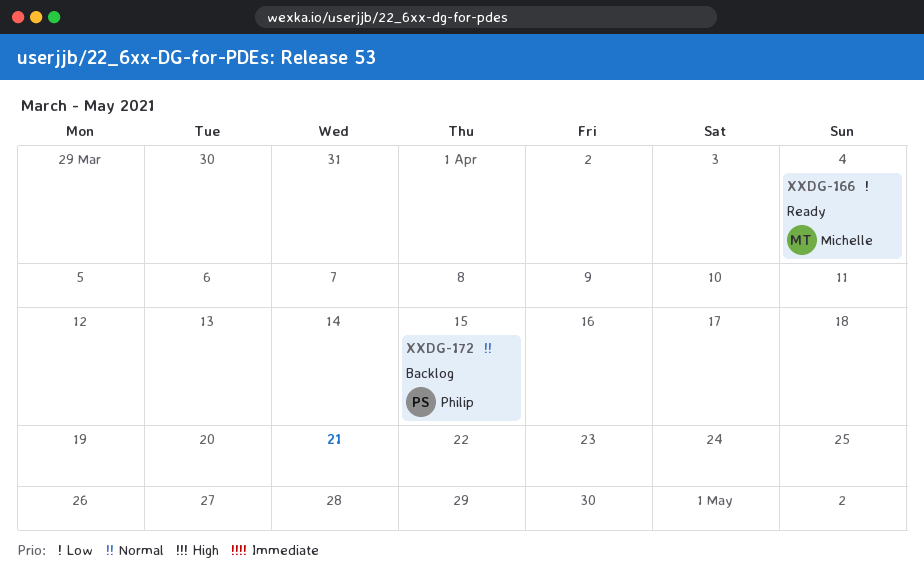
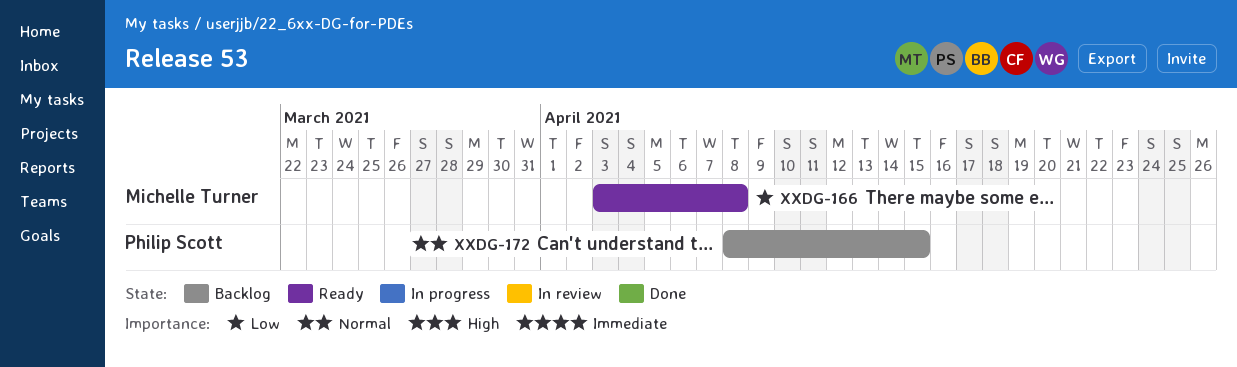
XXDG-166, due: Apr 4 -> Apr 8

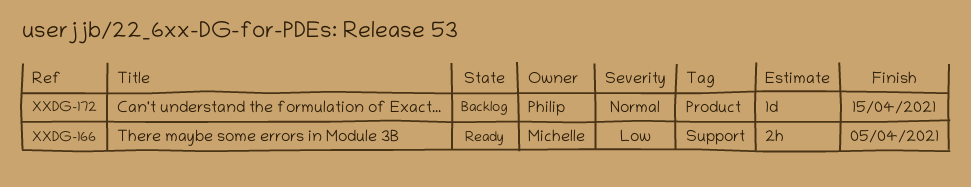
XXDG-166, due: Apr 8 -> Apr 5

